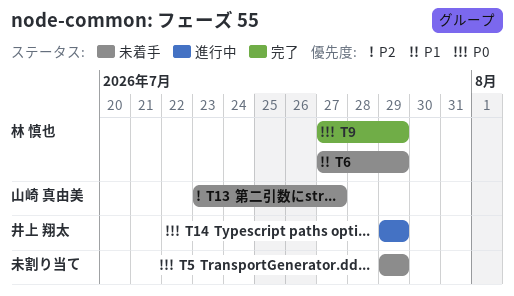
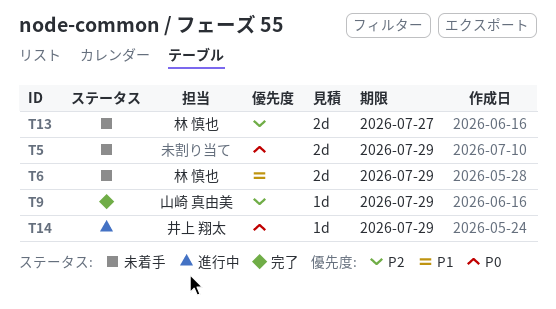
T9, owner: 林 慎也 -> 山崎 真由美
T9, priority: P0 -> P2
T13, owner: 山崎 真由美 -> 林 慎也

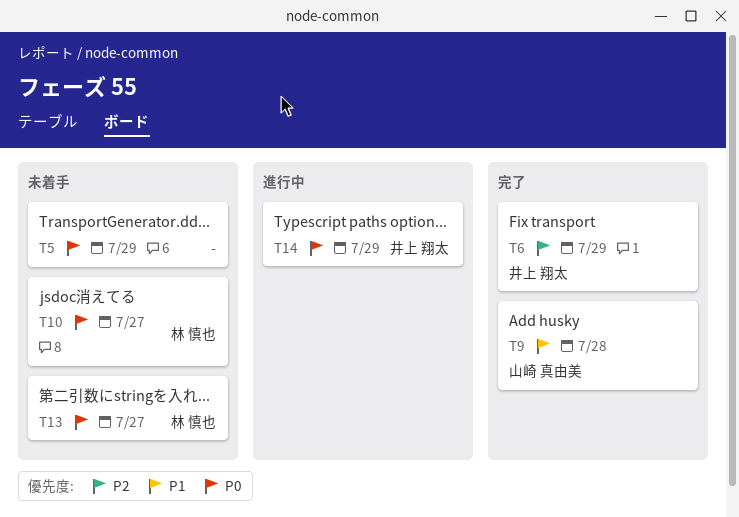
T6, status: 未着手 -> 完了
T6, owner: 林 慎也 -> 井上 翔太
T6, priority: P1 -> P2
T9, priority: P2 -> P1
T9, due: Jul 29 -> Jul 28
T10: none -> present
T13, priority: P2 -> P0

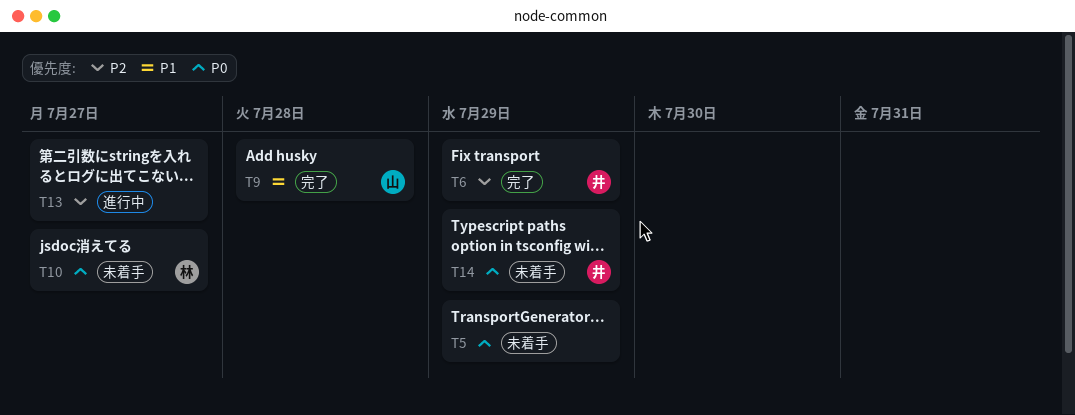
T13, status: 未着手 -> 進行中
T13, owner: 林 慎也 -> none
T13, priority: P0 -> P2
T14, status: 進行中 -> 未着手

